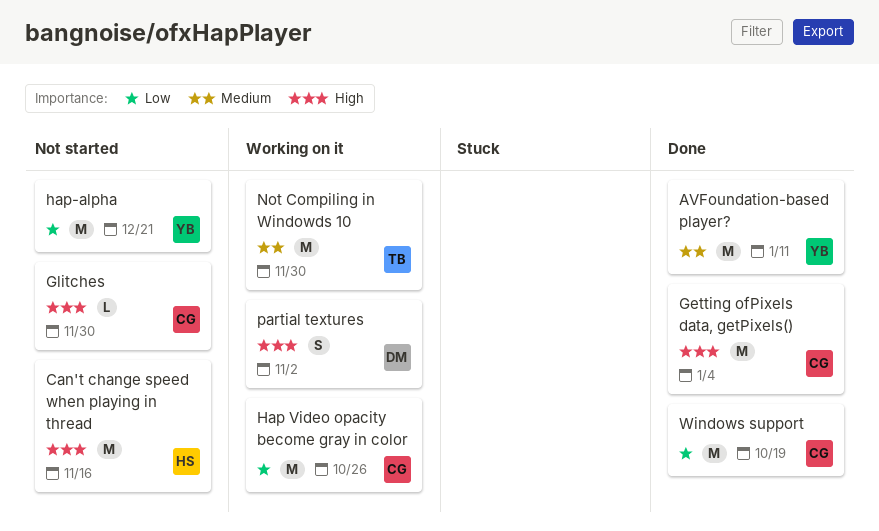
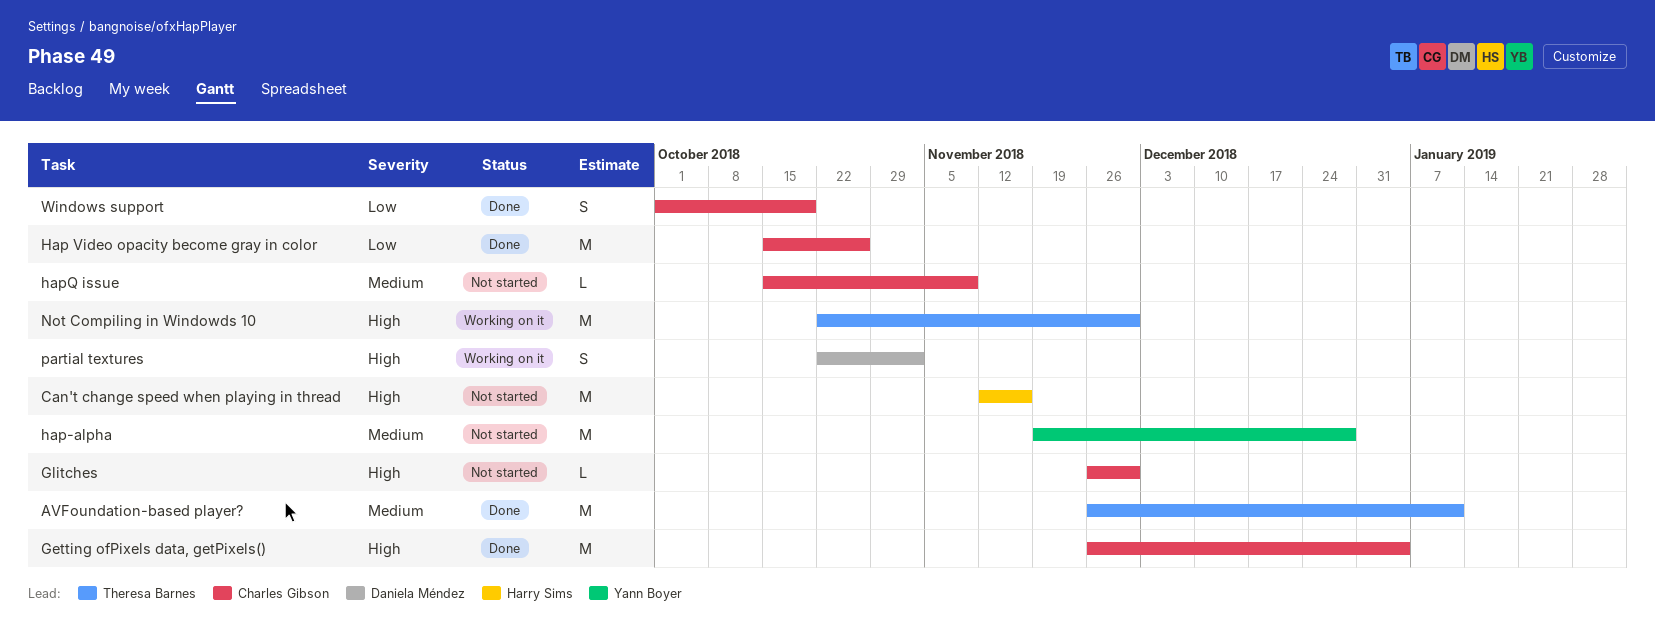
AVFoundation-based player?, owner: Yann Boyer -> Theresa Barnes
Hap Video opacity become gray in color, status: Working on it -> Done
hap-alpha, priority: Low -> Medium
hap-alpha, due: Dec 21 -> Dec 28
hapQ issue: none -> present
Not Compiling in Windowds 10, priority: Medium -> High
Windows support, estimate: M -> S

